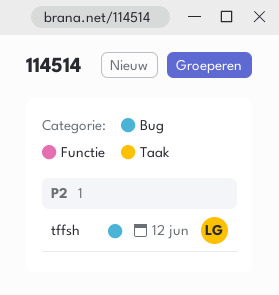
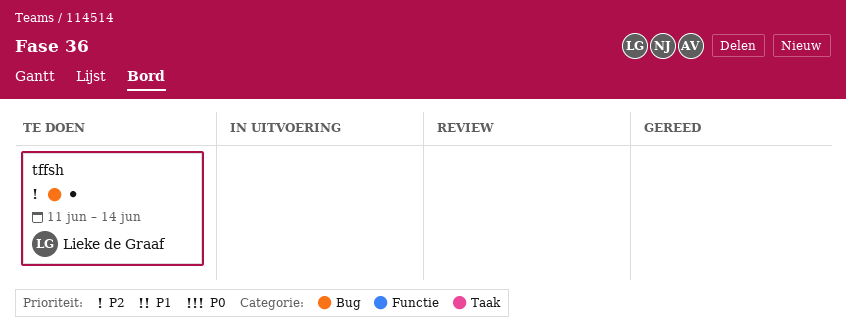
tffsh, due: Jun 12 -> Jun 14

